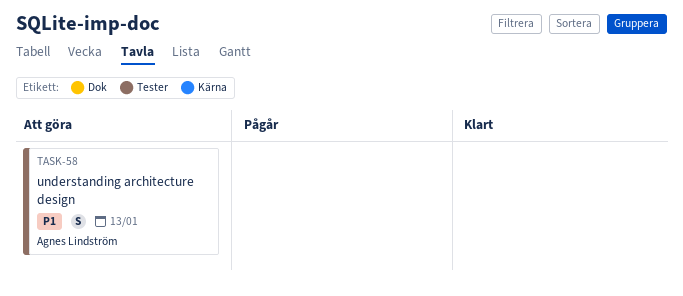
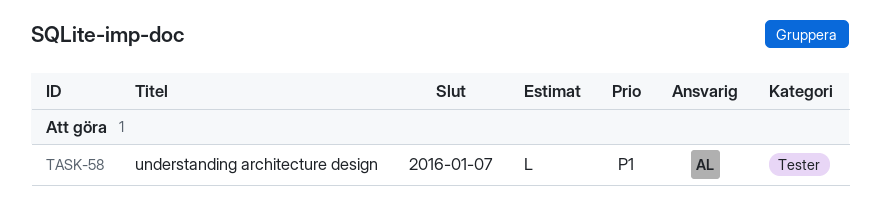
TASK-58, estimate: S -> L
TASK-58, due: Jan 13 -> Jan 7

